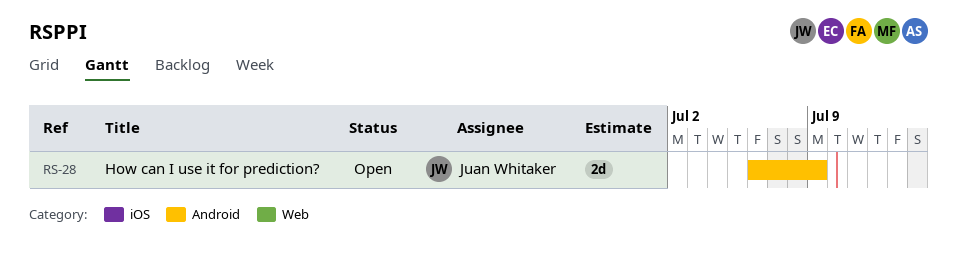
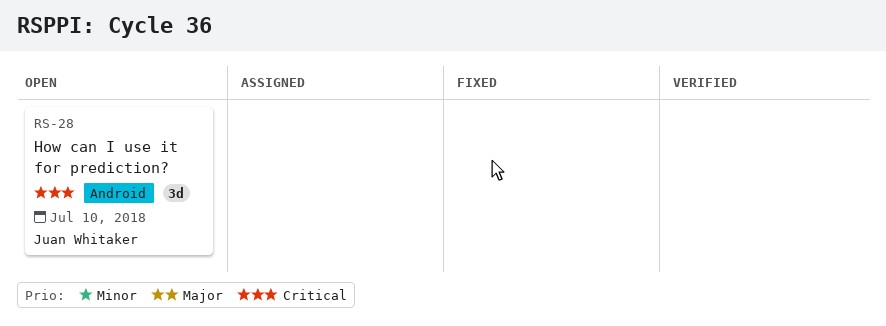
RS-28, estimate: 2d -> 3d
RS-28, due: Jul 9 -> Jul 10

